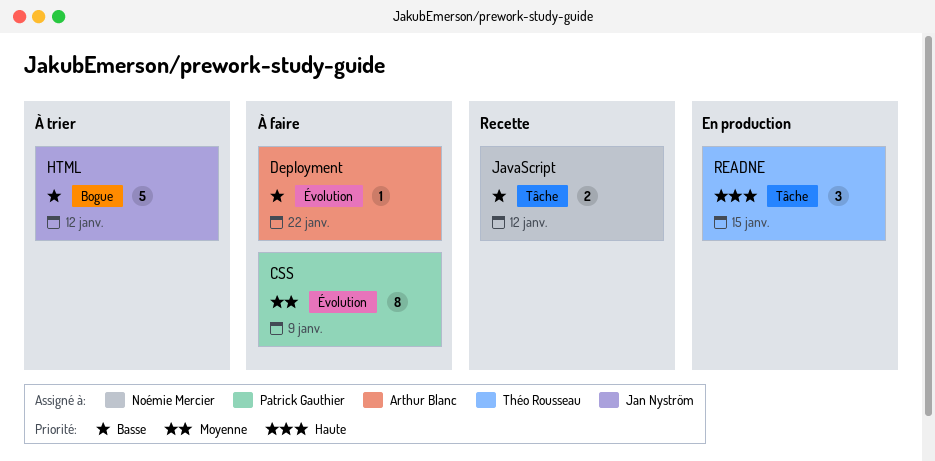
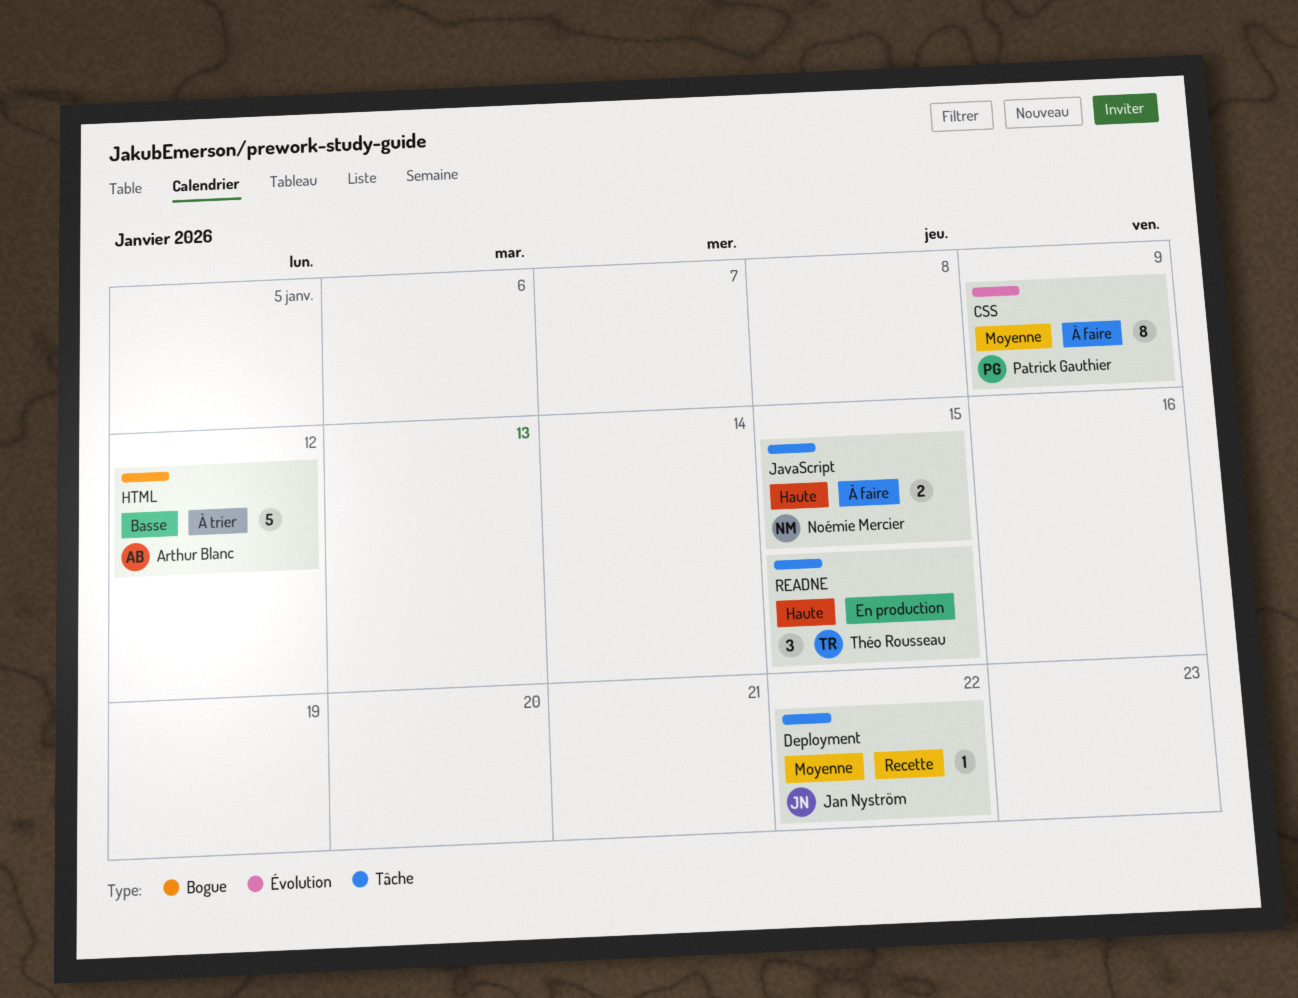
Deployment, status: À faire -> Recette
Deployment, owner: Arthur Blanc -> Jan Nyström
Deployment, priority: Basse -> Moyenne
Deployment, label: Évolution -> Tâche
HTML, owner: Jan Nyström -> Arthur Blanc
JavaScript, status: Recette -> À faire
JavaScript, priority: Basse -> Haute
JavaScript, due: Jan 12 -> Jan 15

